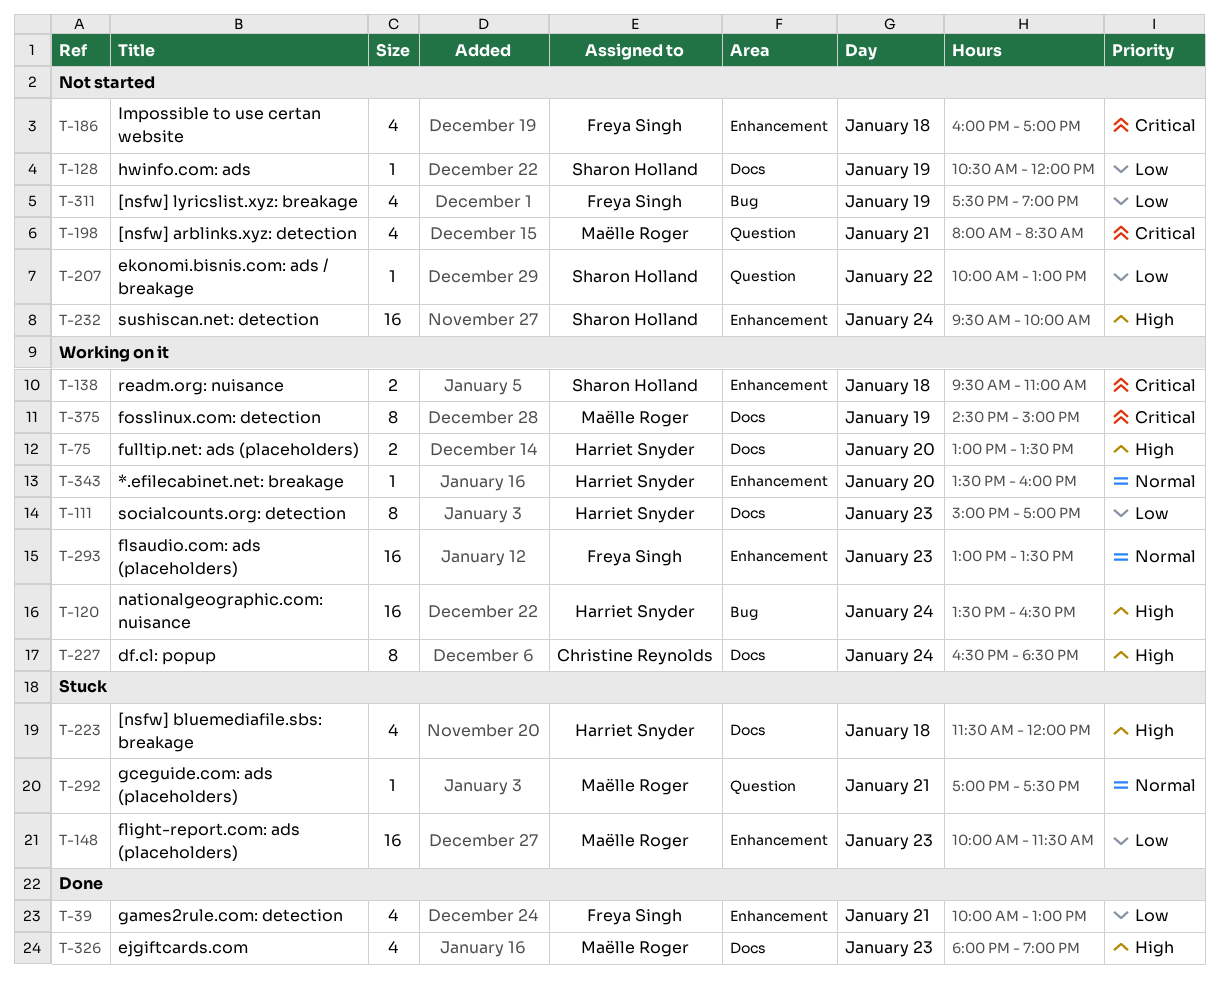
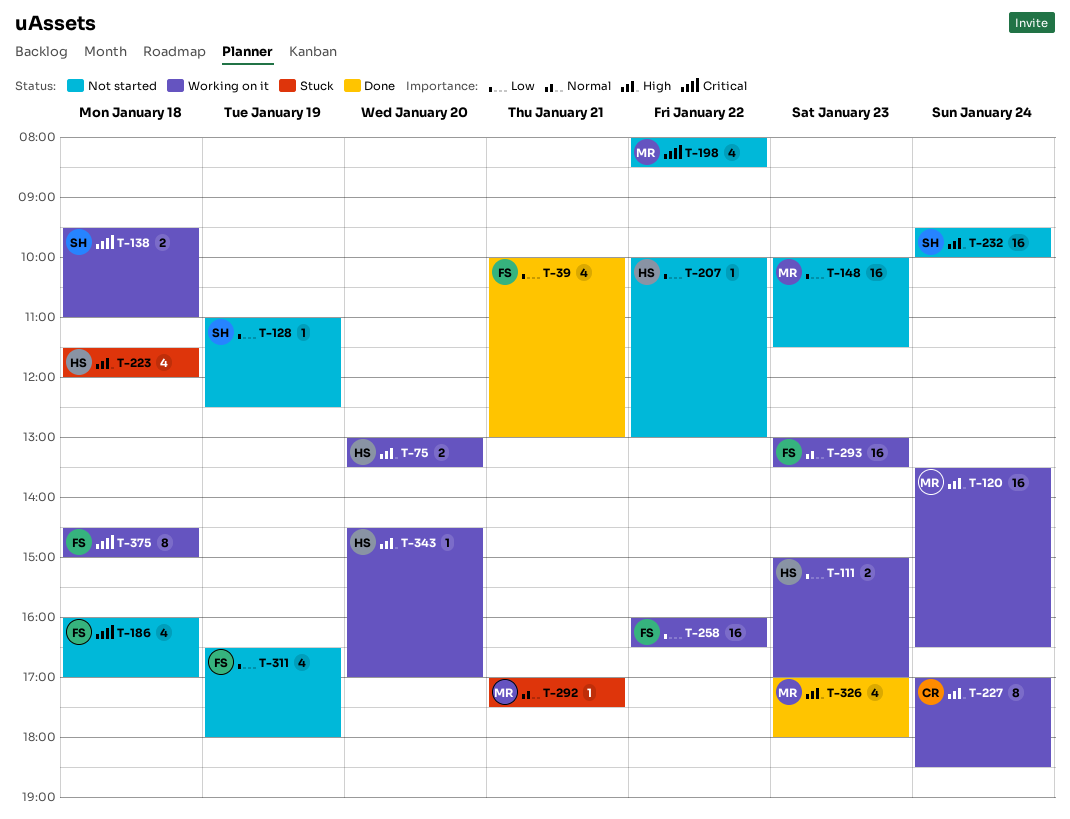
T-111, estimate: 8 -> 2
T-120, owner: Harriet Snyder -> Maëlle Roger
T-128, begins: 10:30 -> 11:00
T-128, ends: 12:00 -> 12:30
T-148, status: Stuck -> Not started
T-198, day: Jan 21 -> Jan 22
T-207, owner: Sharon Holland -> Harriet Snyder
T-227, begins: 16:30 -> 17:00
T-258: none -> present
T-311, begins: 17:30 -> 16:30
T-311, ends: 19:00 -> 18:00
T-326, begins: 18:00 -> 17:00
T-326, ends: 19:00 -> 18:00
T-343, priority: Normal -> High
T-343, begins: 13:30 -> 14:30
T-343, ends: 16:00 -> 17:00
T-375, owner: Maëlle Roger -> Freya Singh
T-375, day: Jan 19 -> Jan 18

